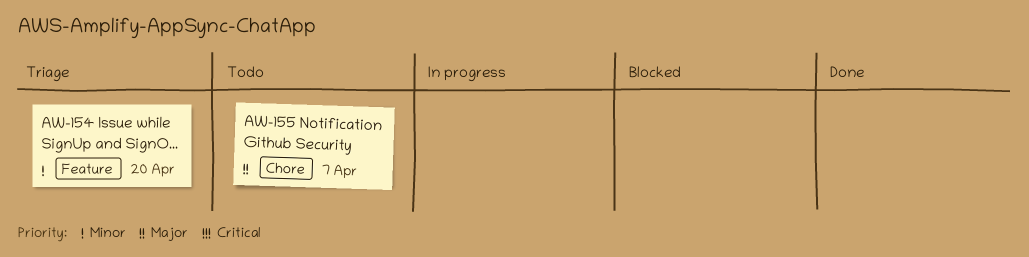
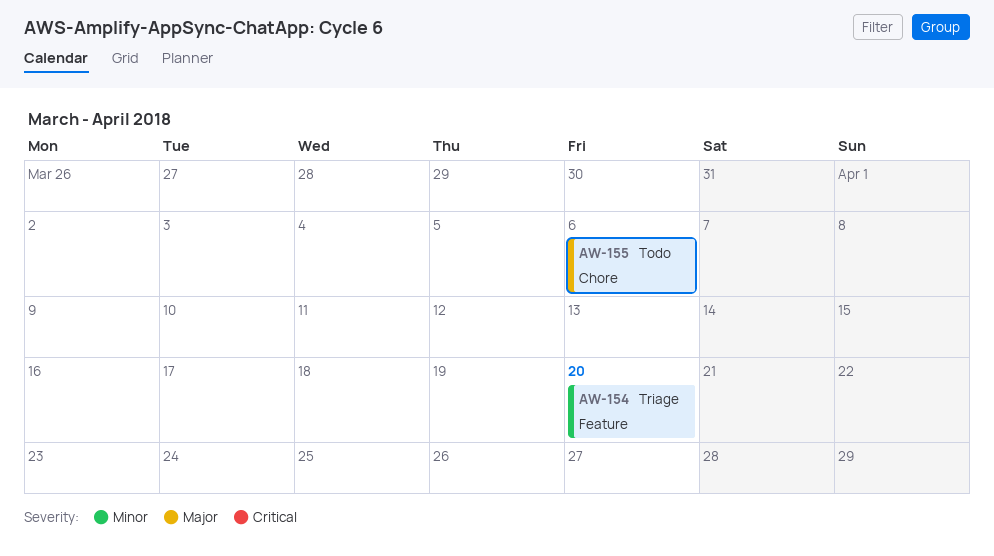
AW-155, due: Apr 7 -> Apr 6

